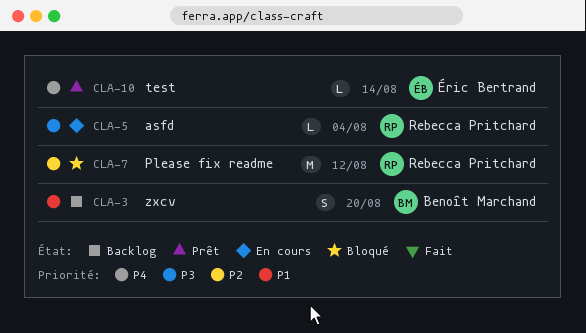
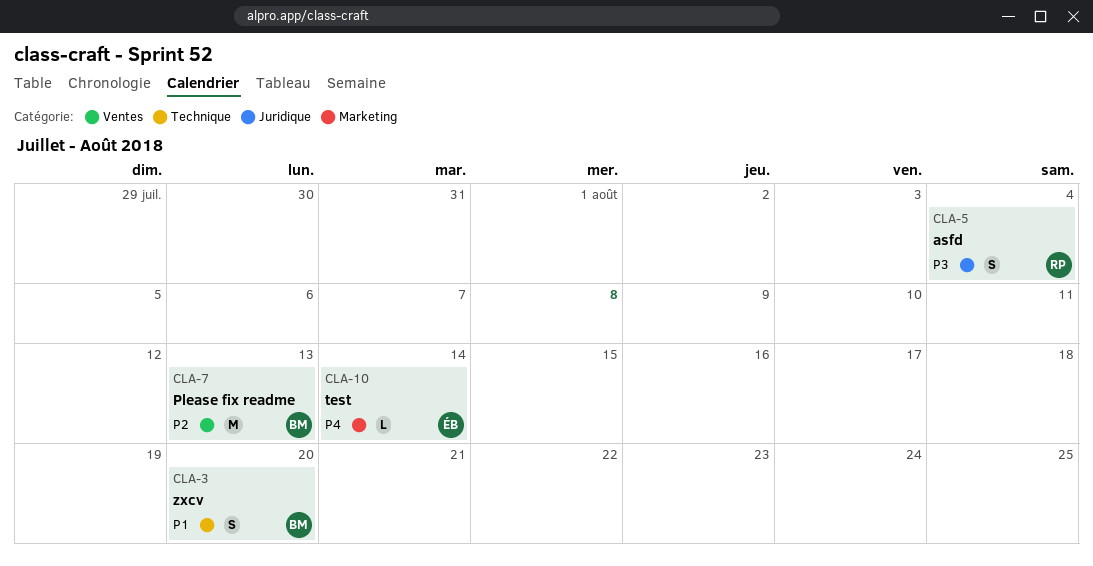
CLA-5, estimate: L -> S
CLA-7, owner: Rebecca Pritchard -> Benoît Marchand
CLA-7, due: Aug 12 -> Aug 13

